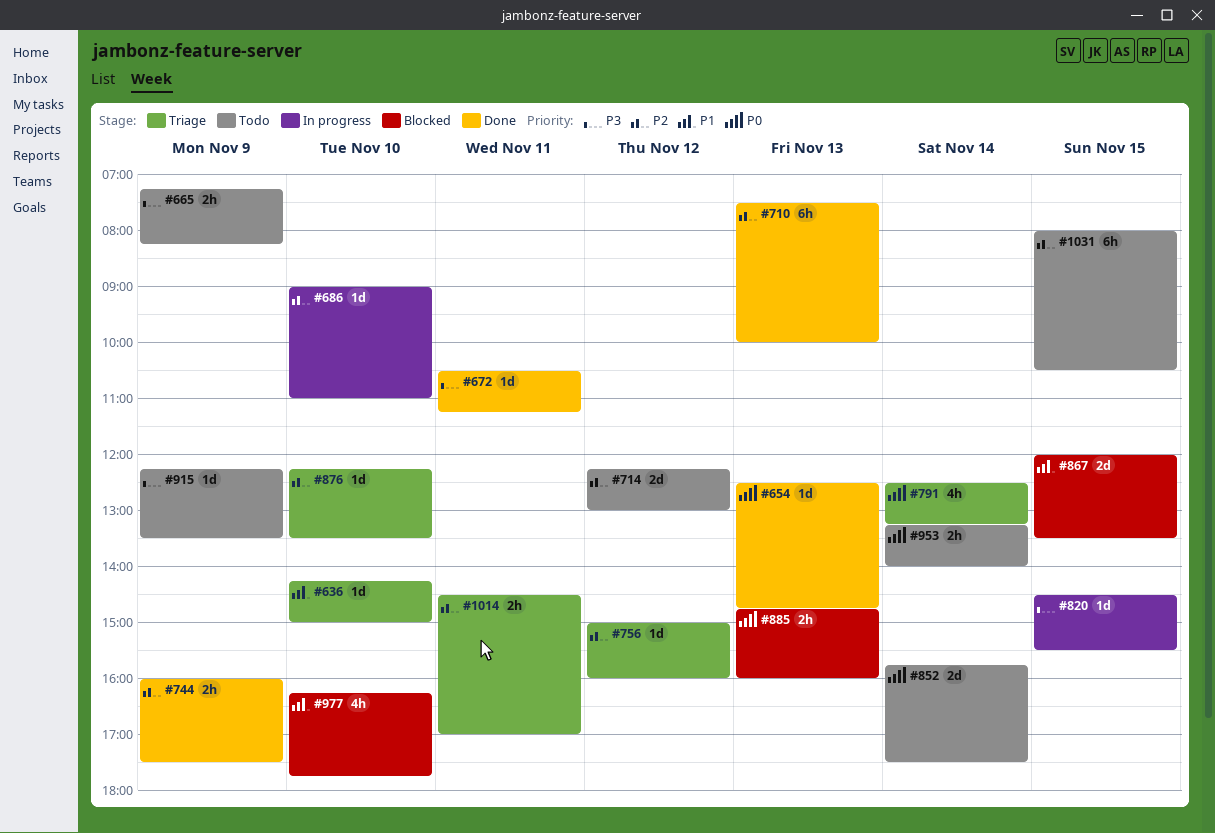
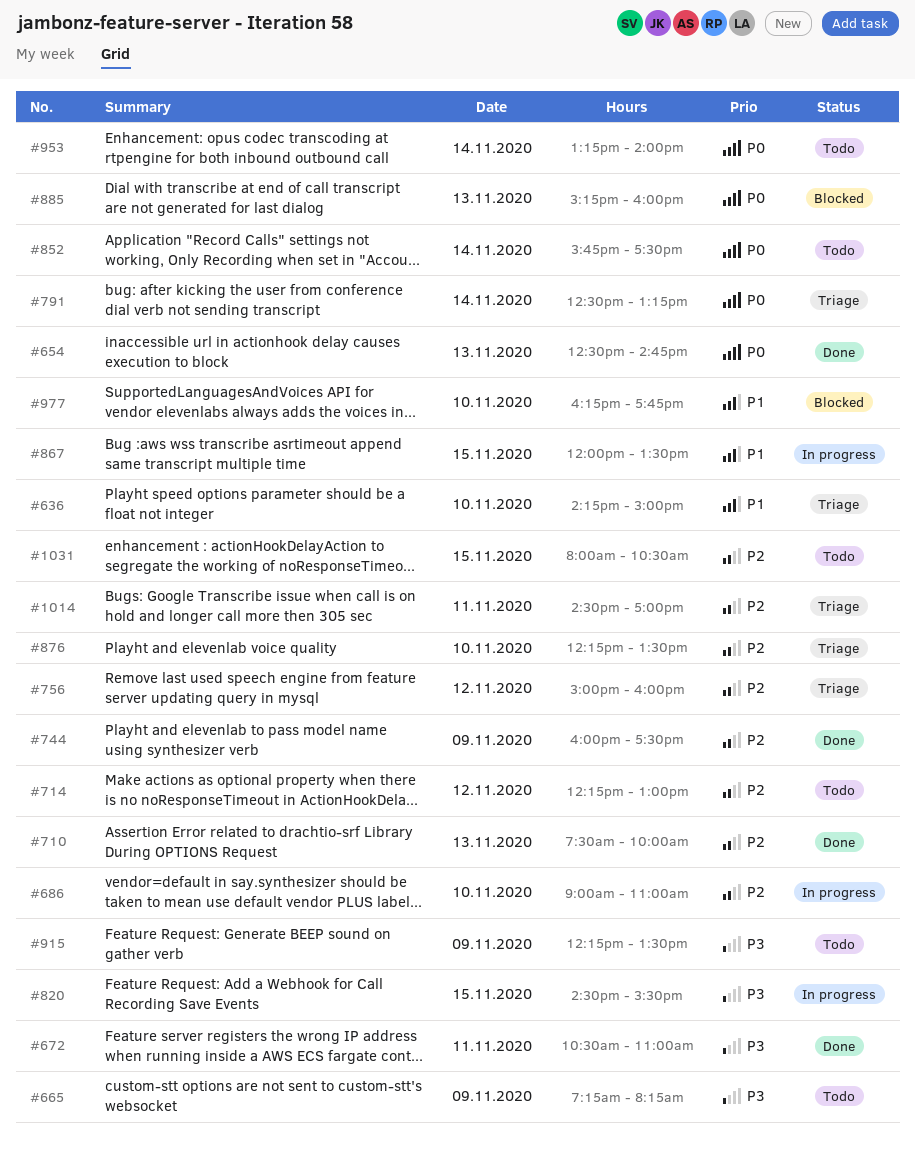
#672, ends: 11:15 -> 11:00
#867, status: Blocked -> In progress
#885, begins: 14:45 -> 15:15

